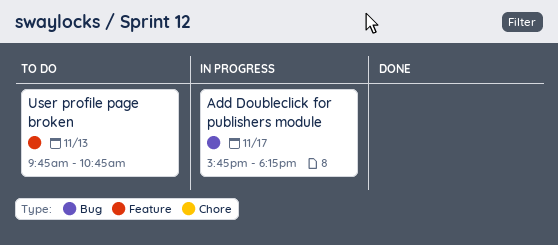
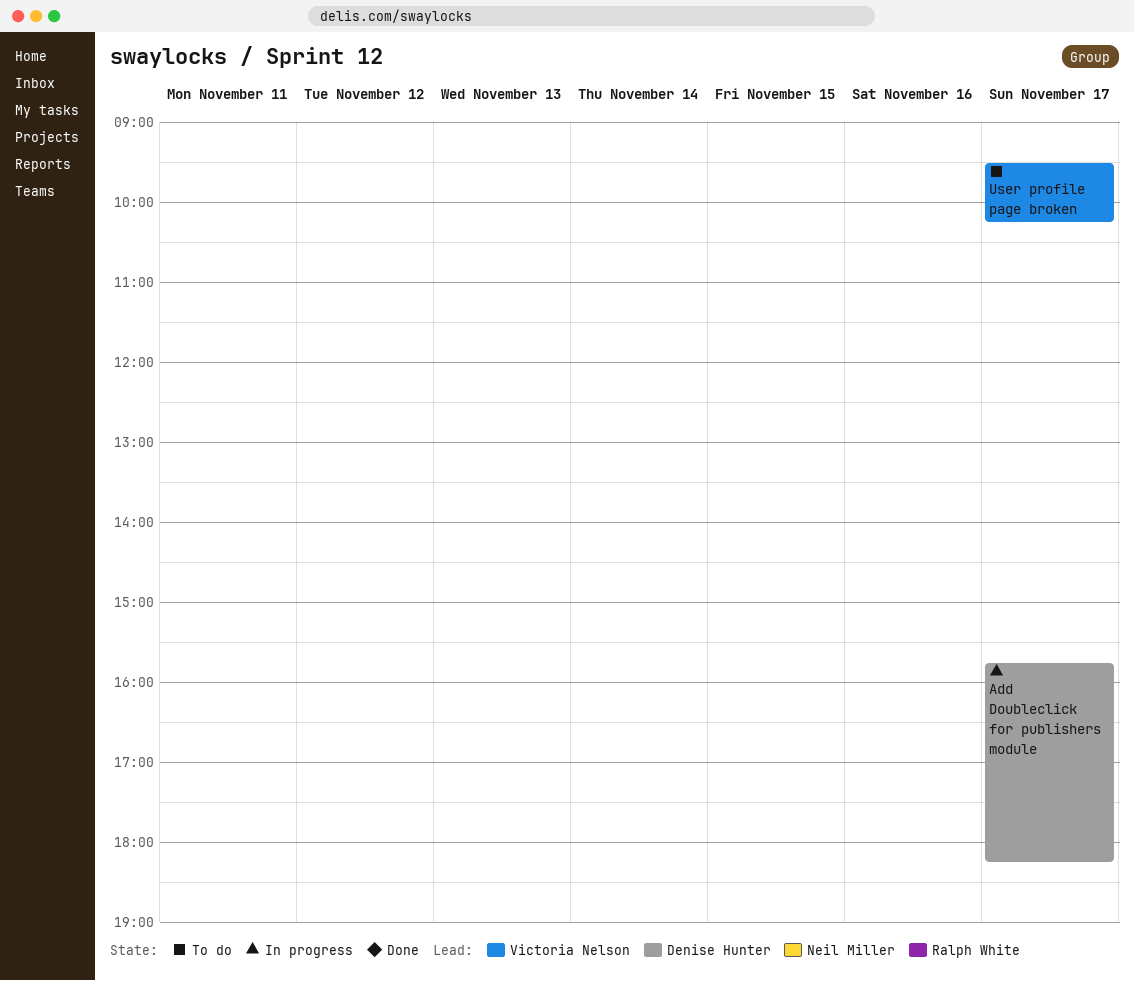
User profile page broken, day: Nov 13 -> Nov 17
User profile page broken, begins: 09:45 -> 09:30
User profile page broken, ends: 10:45 -> 10:15

